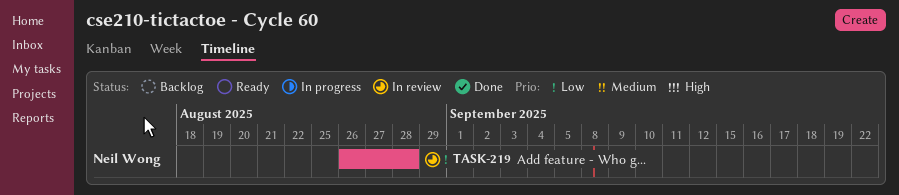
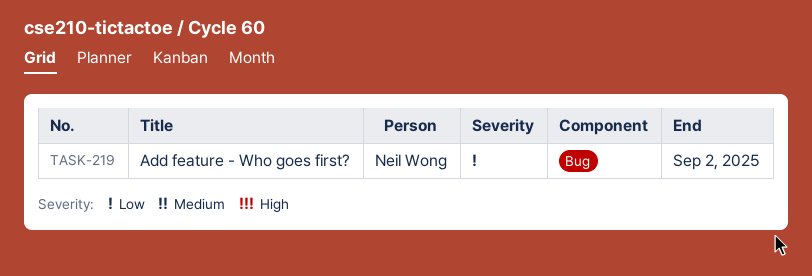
TASK-219, due: Aug 28 -> Sep 2

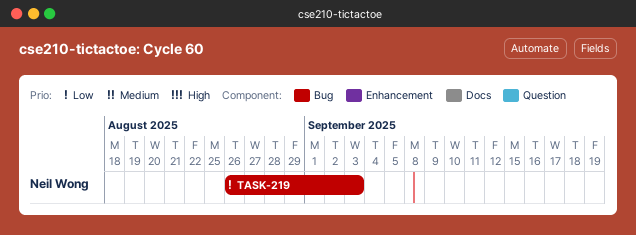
TASK-219, due: Sep 2 -> Sep 3

